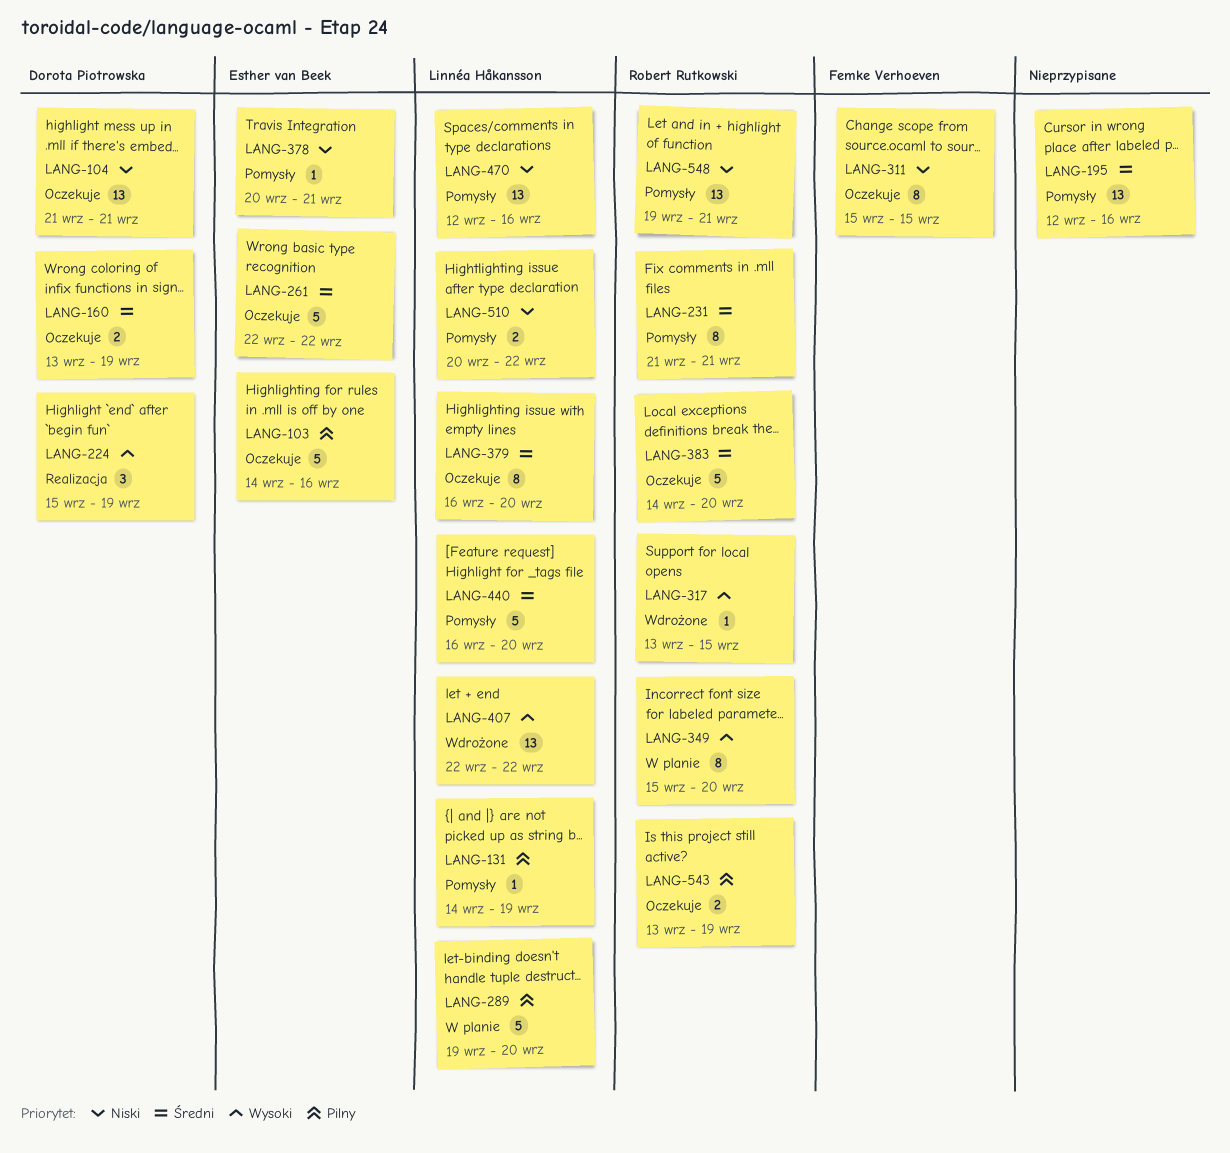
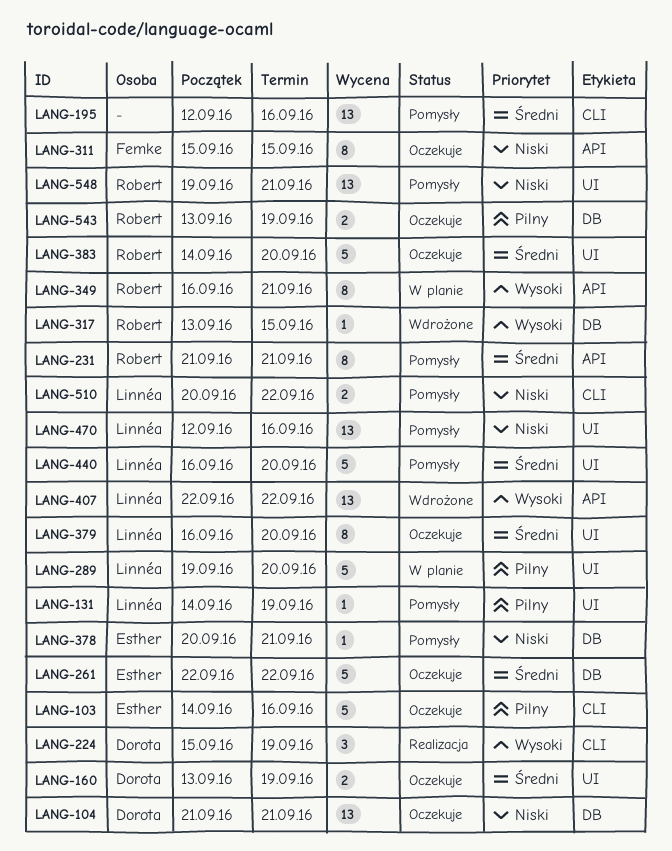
LANG-349, start: Sep 15 -> Sep 16
LANG-349, due: Sep 20 -> Sep 21

